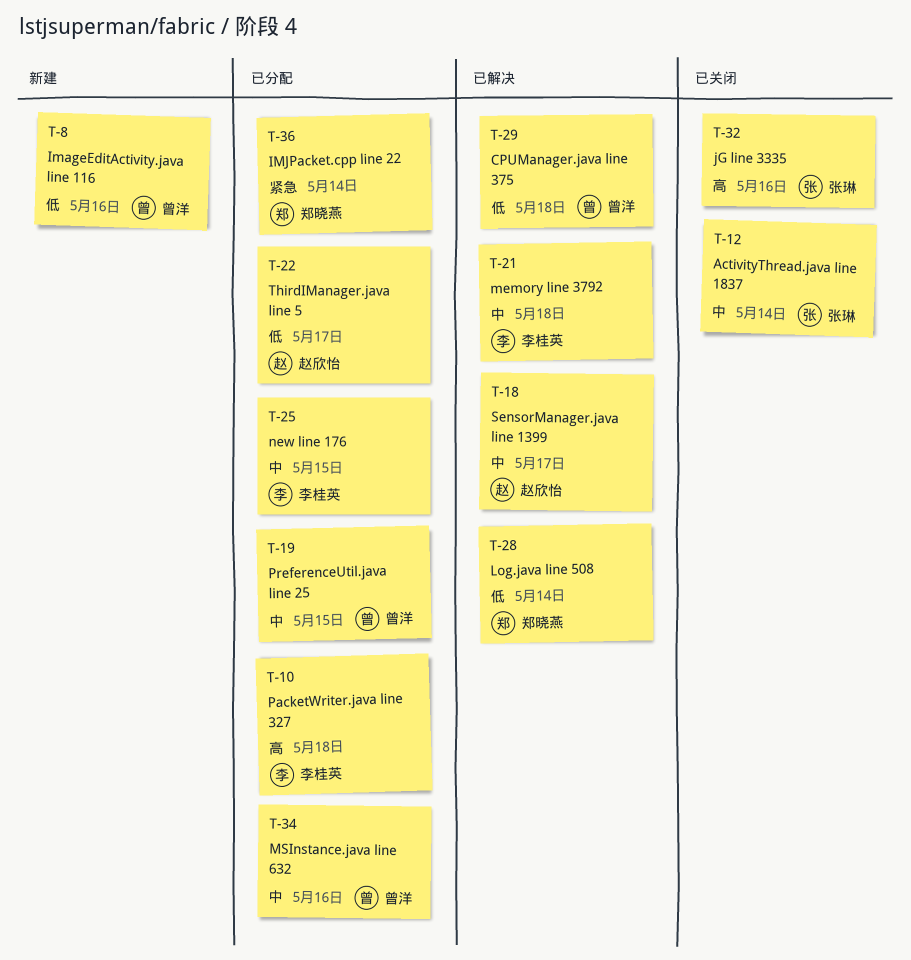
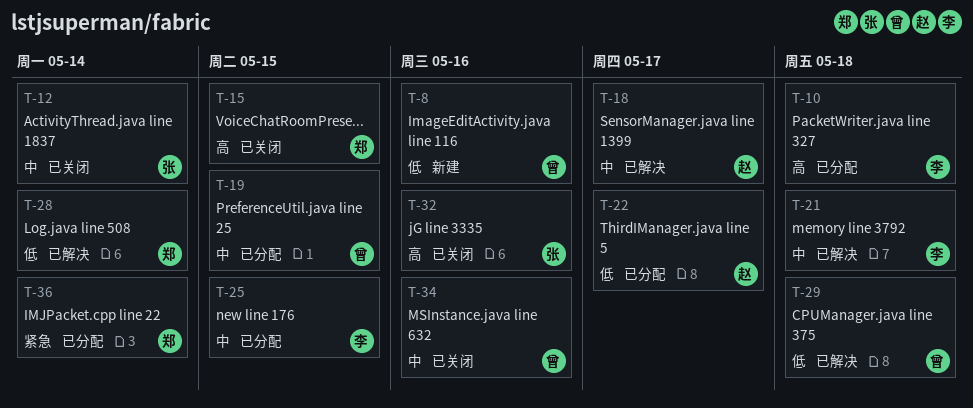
T-15: none -> present
T-34, status: 已分配 -> 已关闭

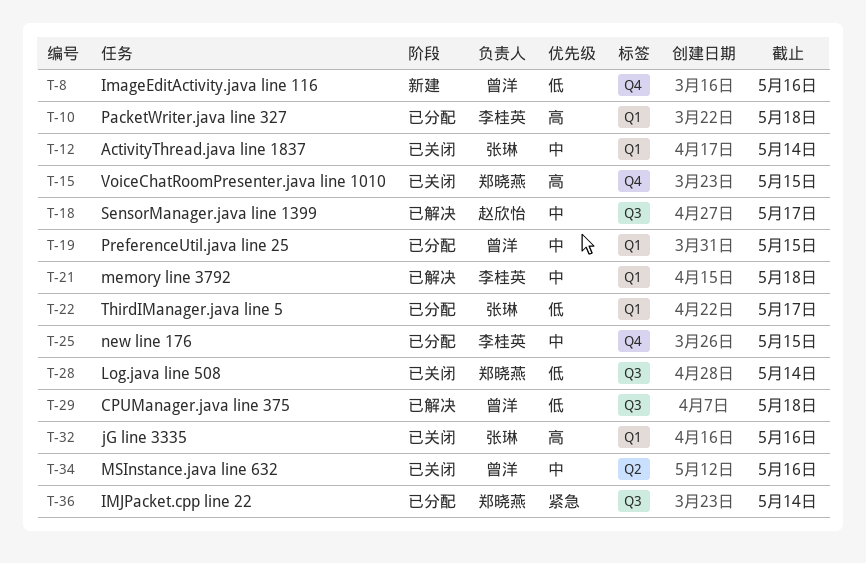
T-22, owner: 赵欣怡 -> 张琳
T-28, status: 已解决 -> 已关闭

